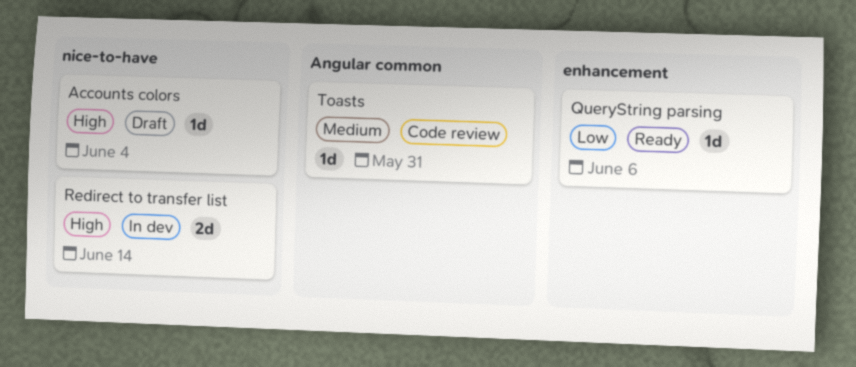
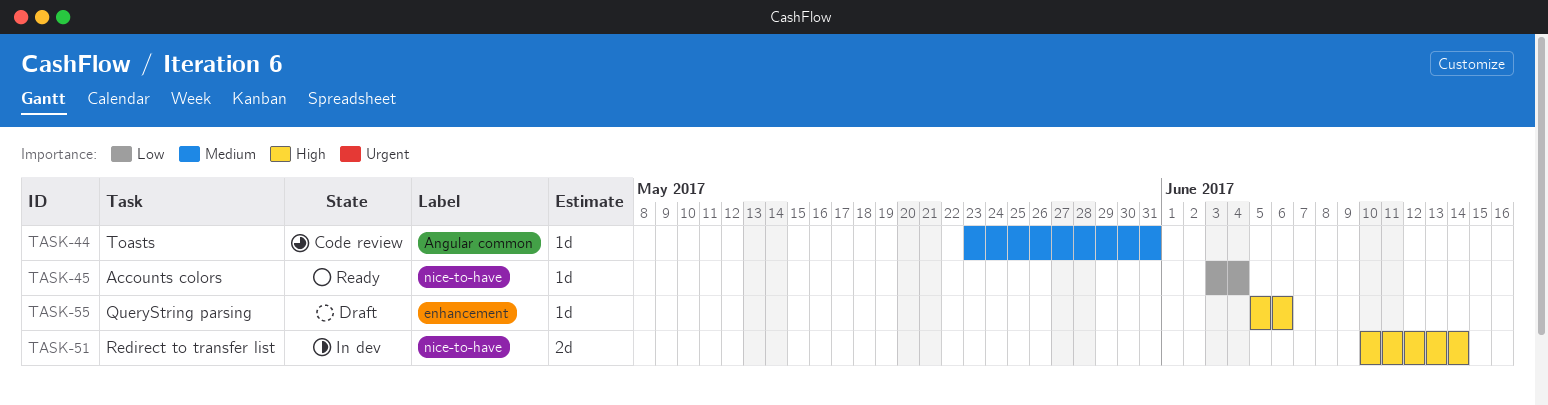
Accounts colors, status: Draft -> Ready
Accounts colors, priority: High -> Low
QueryString parsing, status: Ready -> Draft
QueryString parsing, priority: Low -> High

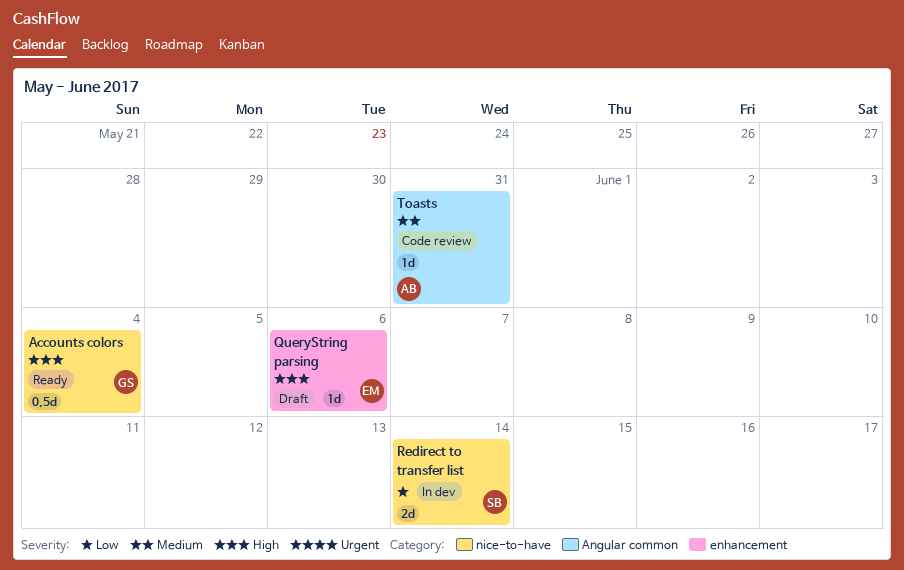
Accounts colors, priority: Low -> High
Accounts colors, estimate: 1d -> 0.5d
Redirect to transfer list, priority: High -> Low

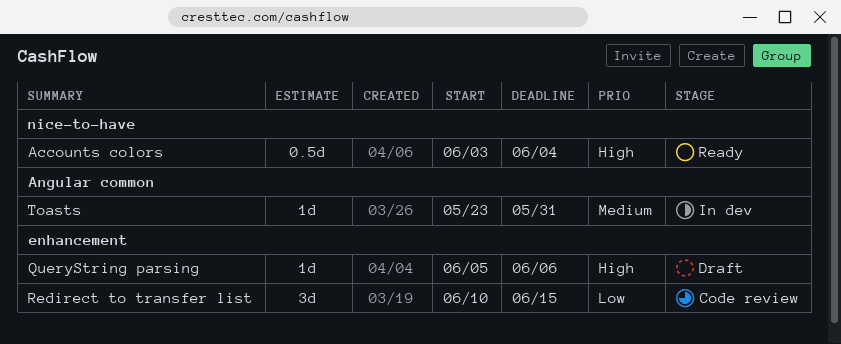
Redirect to transfer list, status: In dev -> Code review
Redirect to transfer list, label: nice-to-have -> enhancement
Redirect to transfer list, estimate: 2d -> 3d
Redirect to transfer list, due: Jun 14 -> Jun 15
Toasts, status: Code review -> In dev

